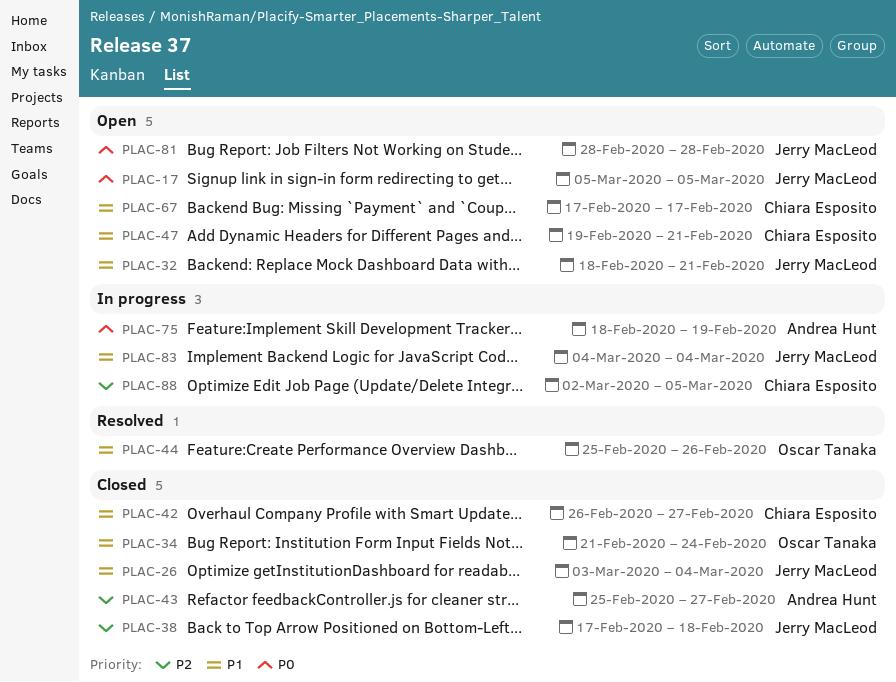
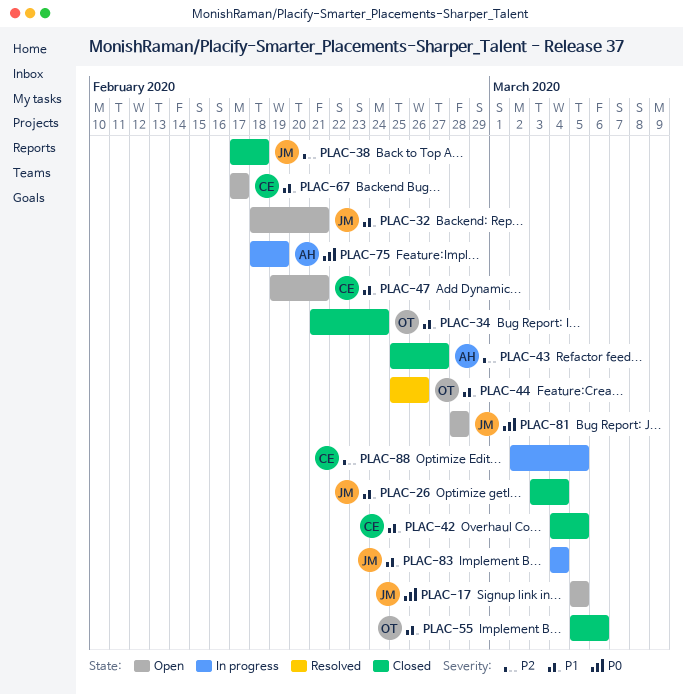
PLAC-42, start: Feb 26 -> Mar 4
PLAC-42, due: Feb 27 -> Mar 5
PLAC-55: none -> present

